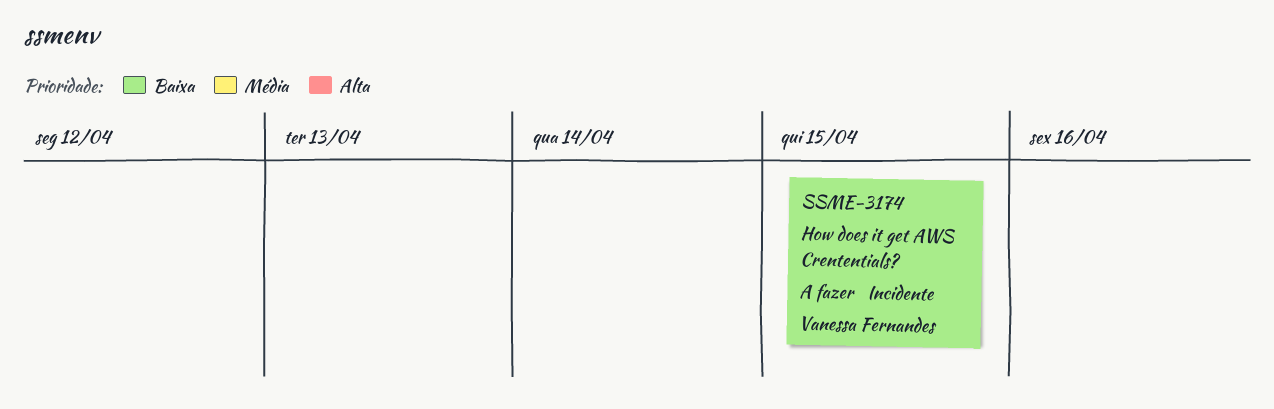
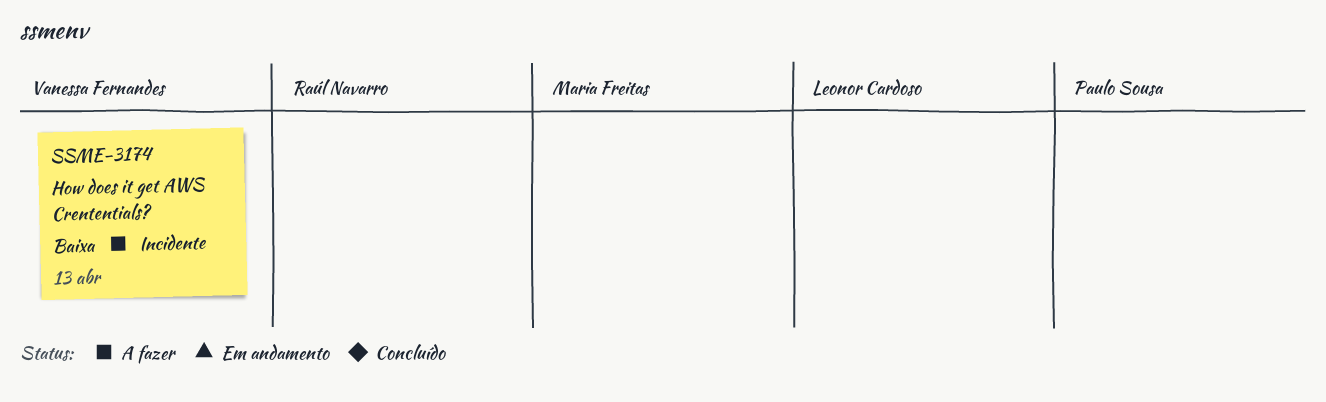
SSME-3174, due: Apr 15 -> Apr 13

